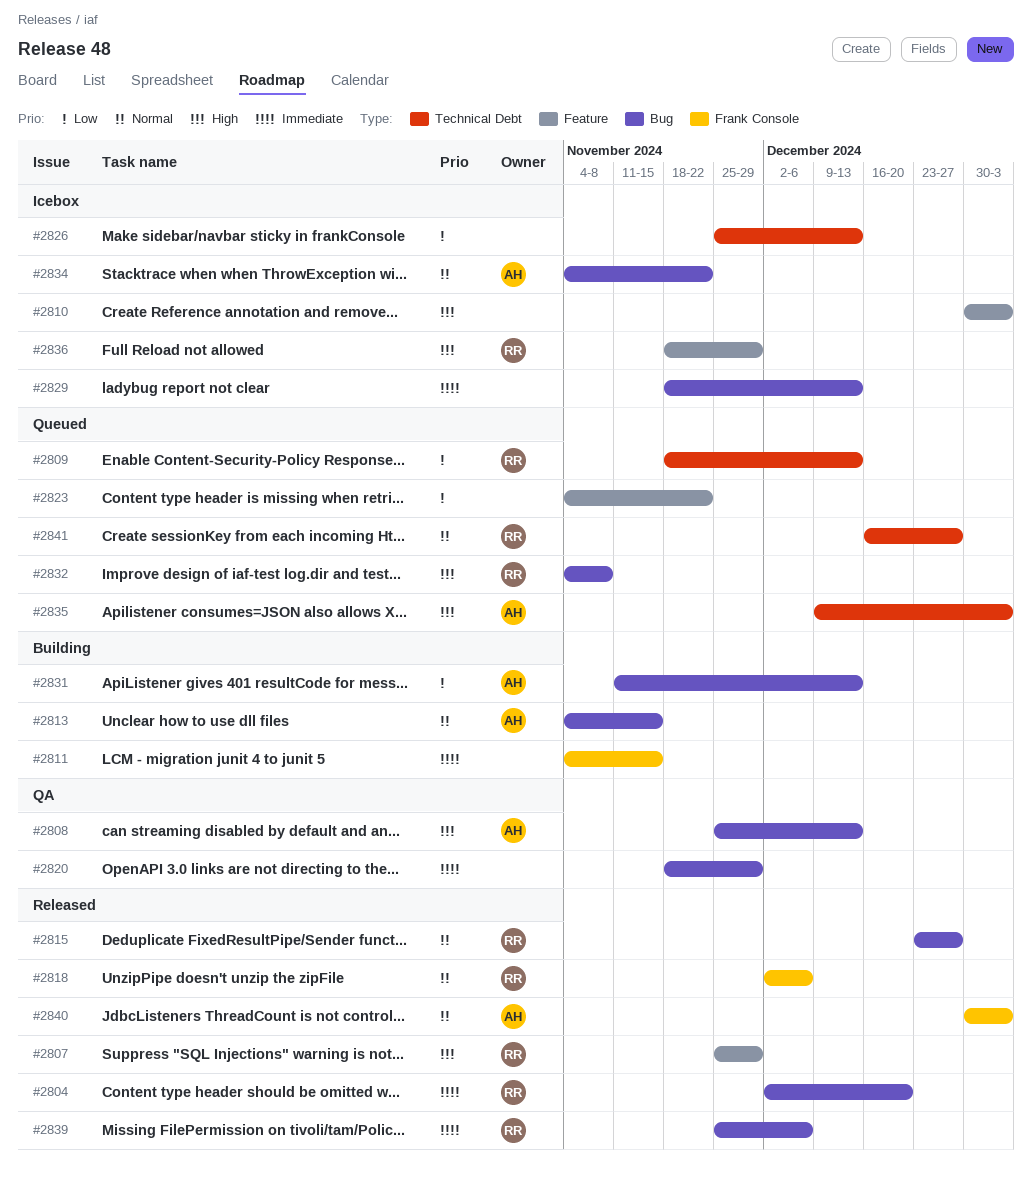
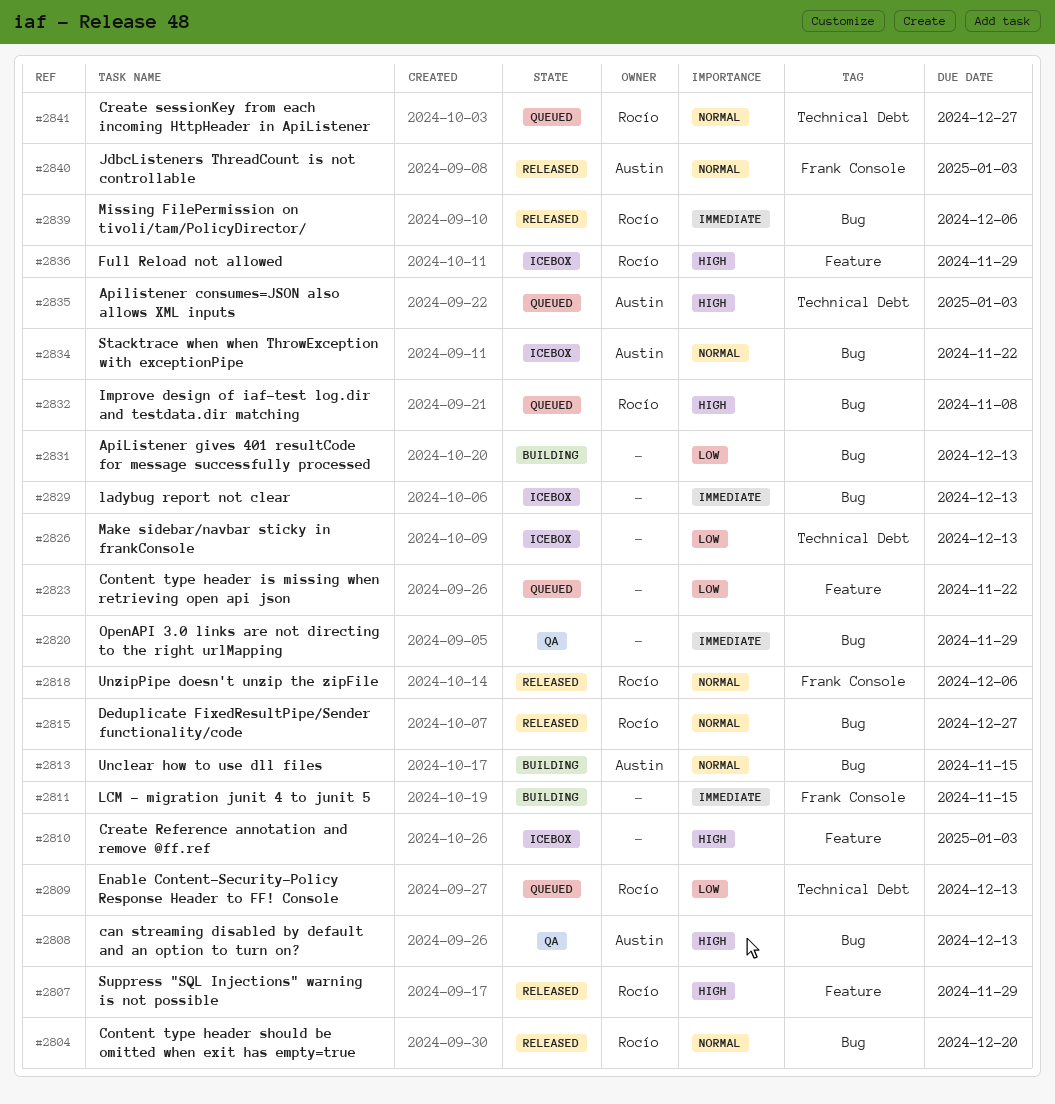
#2804, priority: Immediate -> Normal
#2831, owner: Austin -> none

